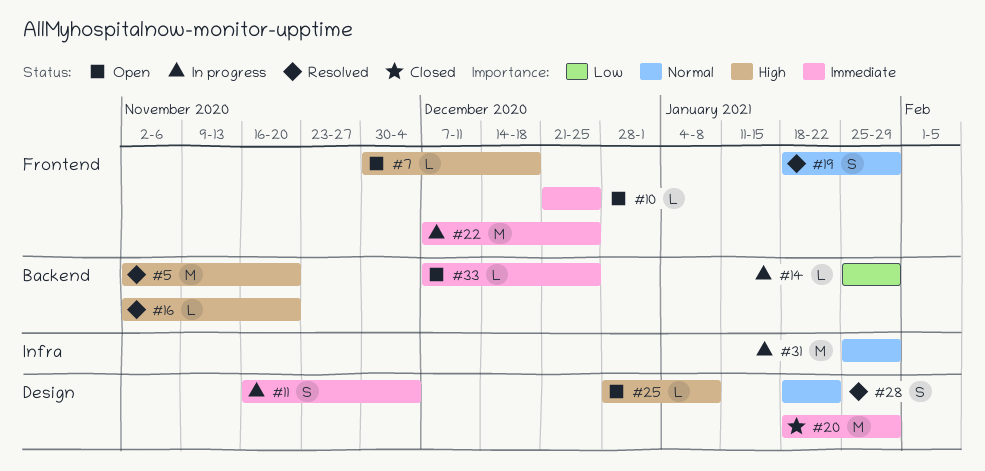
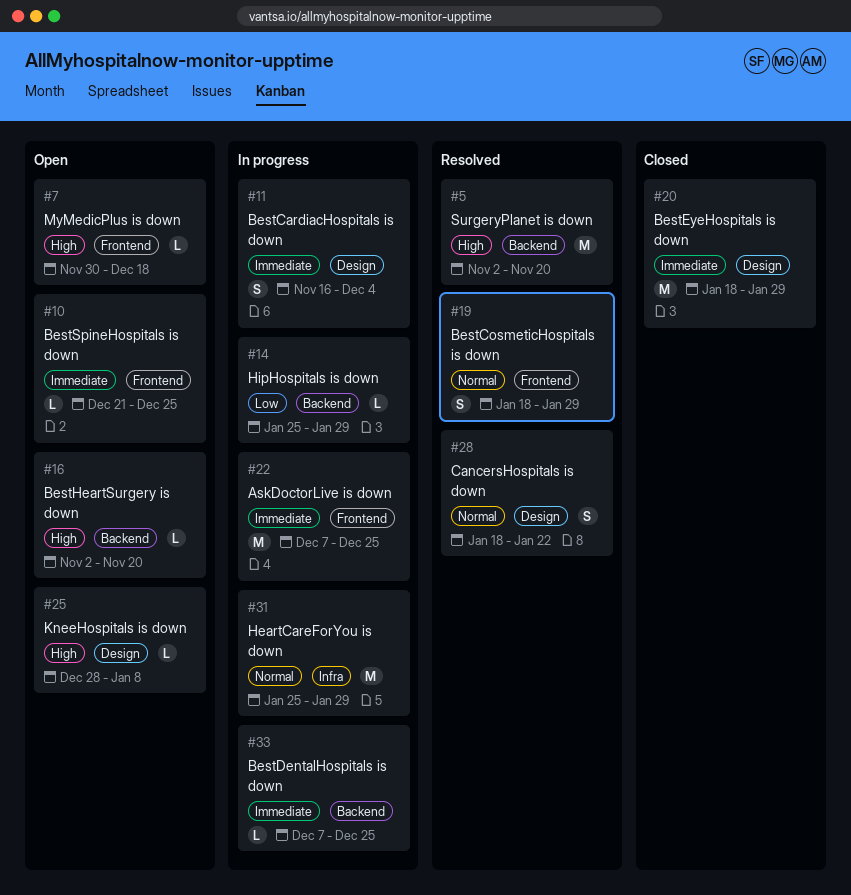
#16, status: Resolved -> Open
#33, status: Open -> In progress

